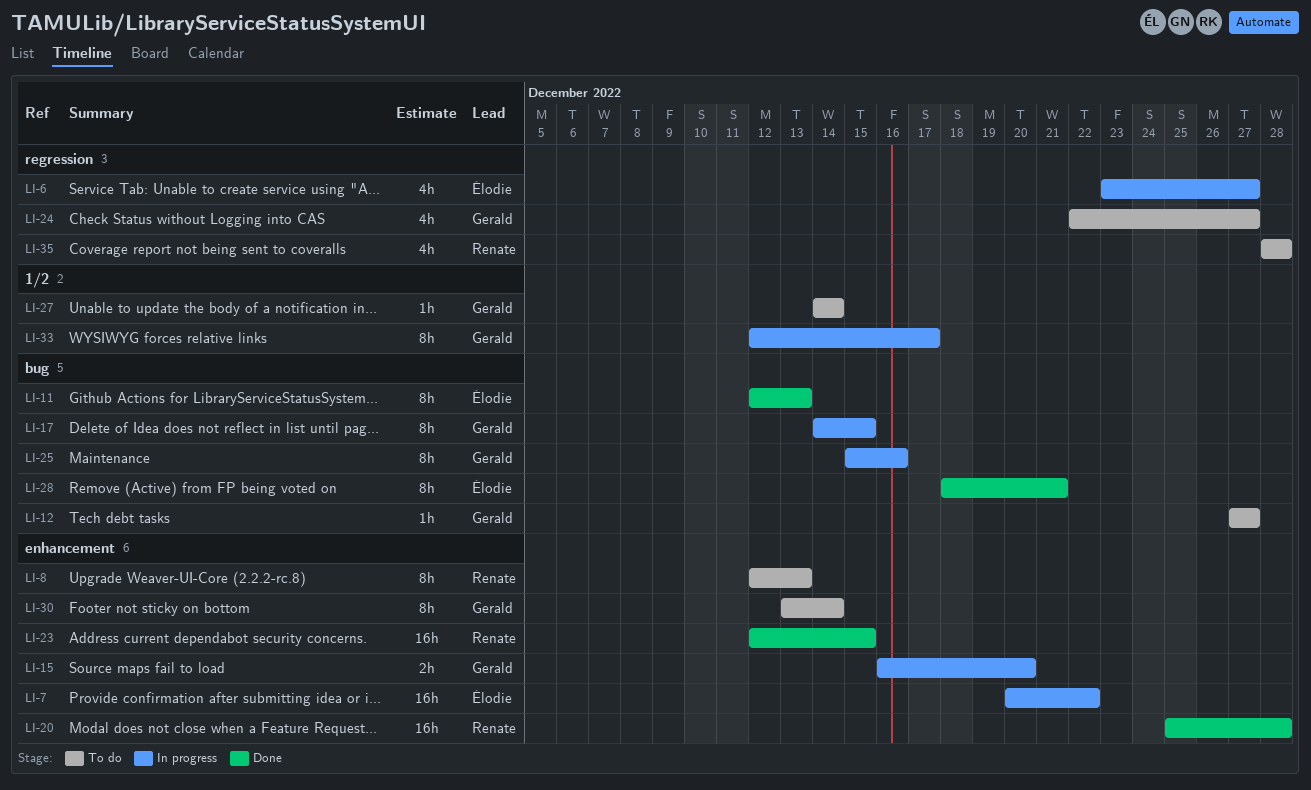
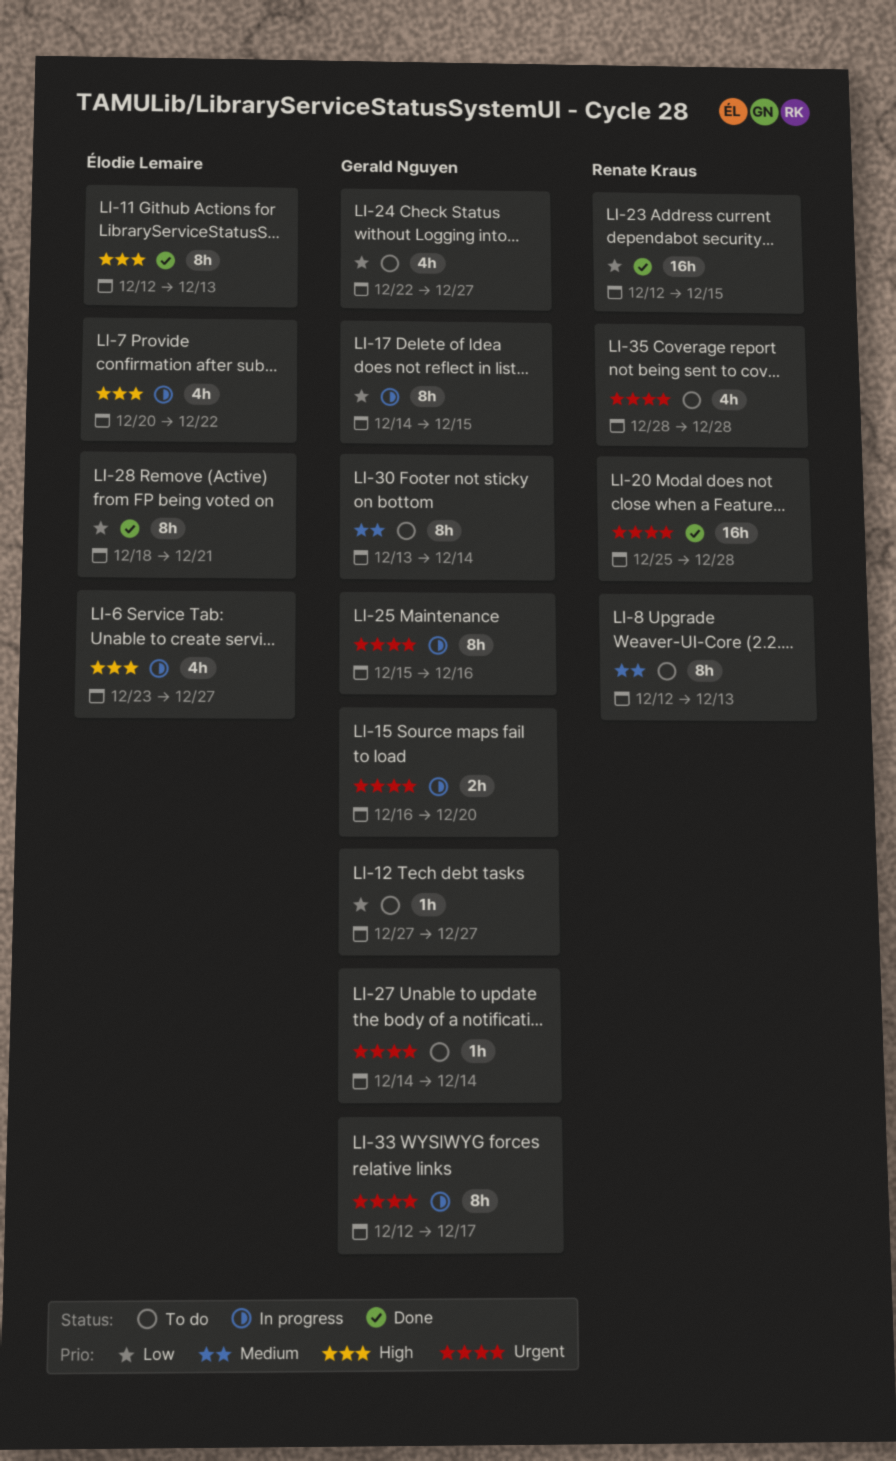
LI-7, estimate: 16h -> 4h

